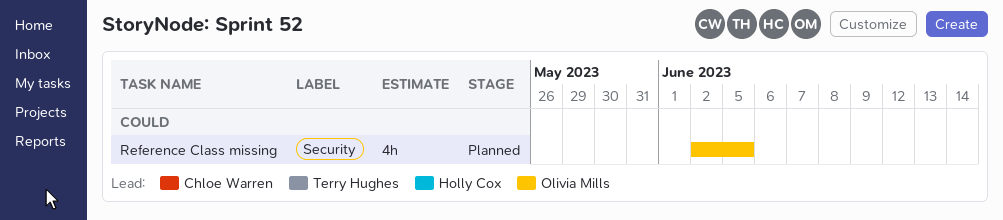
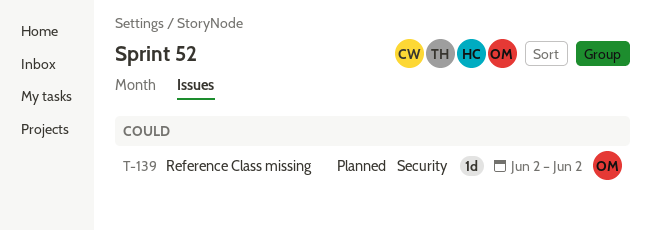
Reference Class missing, estimate: 4h -> 1d
Reference Class missing, due: Jun 5 -> Jun 2

